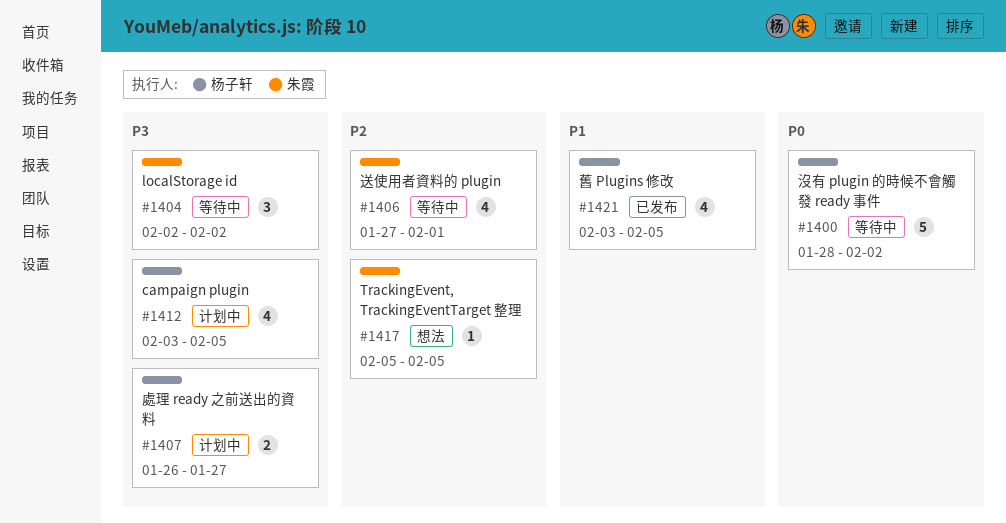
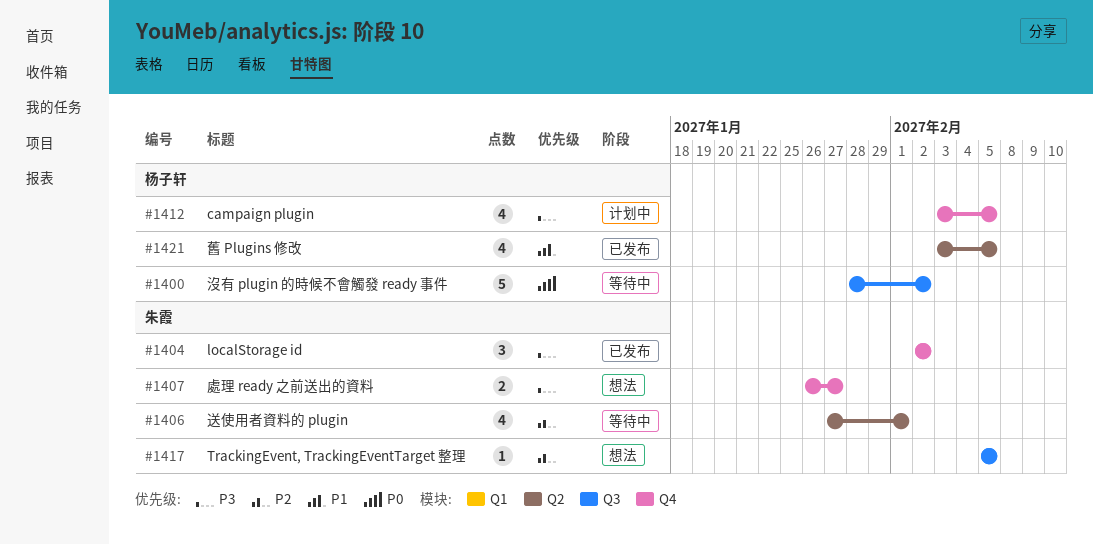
#1404, status: 等待中 -> 已发布
#1407, status: 计划中 -> 想法
#1407, owner: 杨子轩 -> 朱霞

